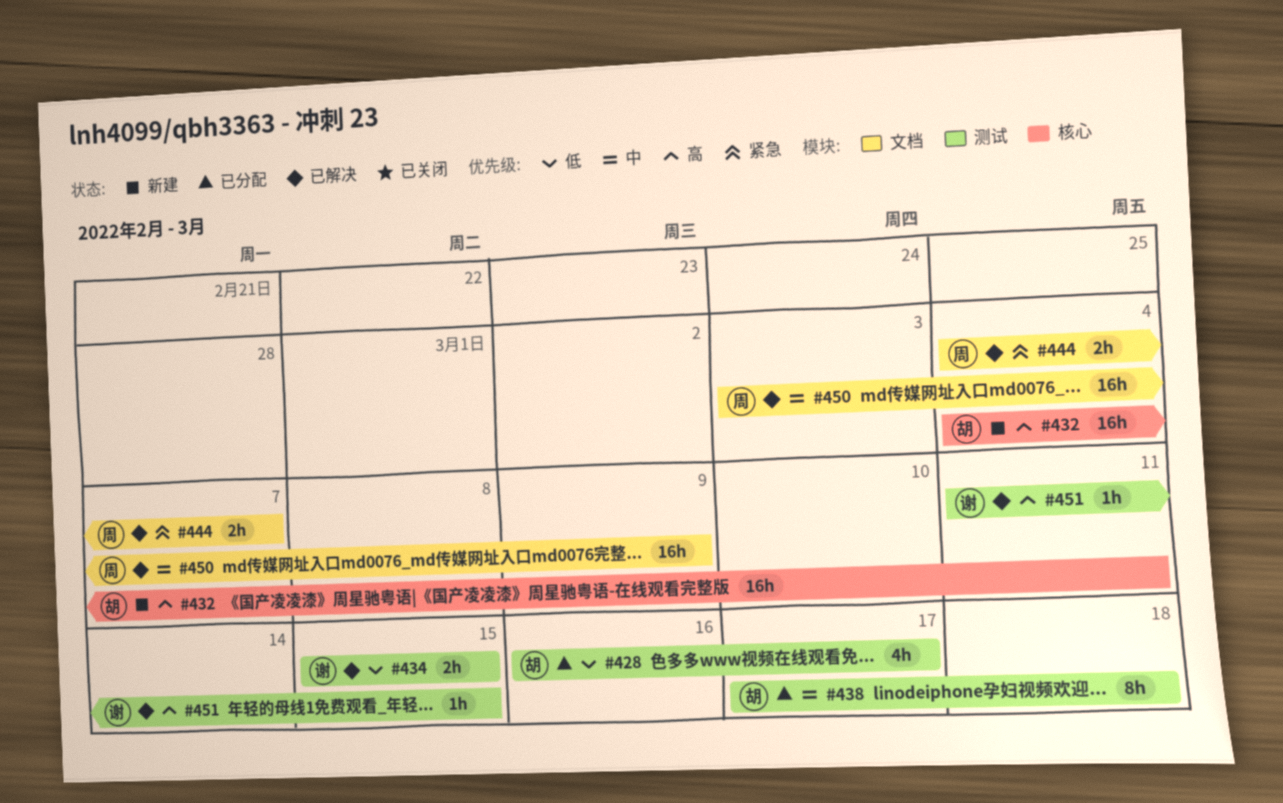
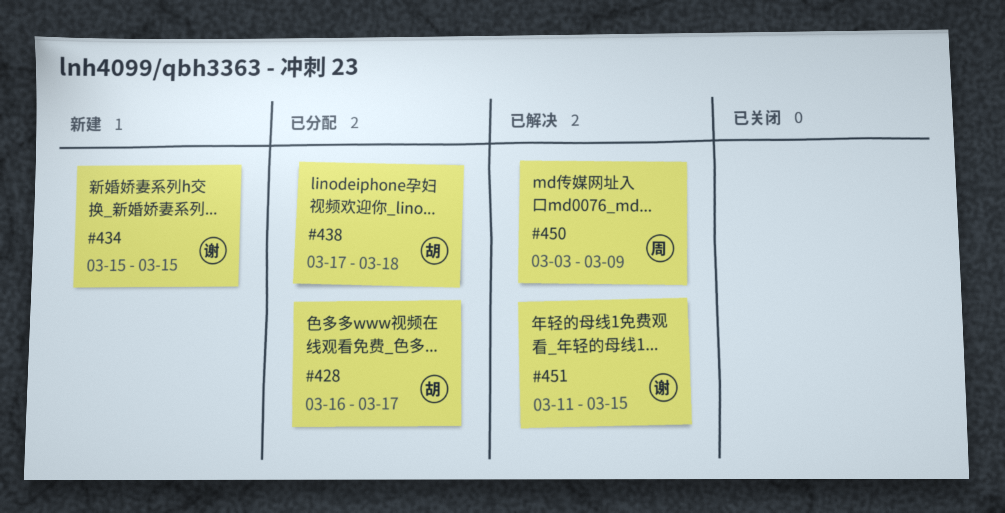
#432: present -> none
#434, status: 已解决 -> 新建
#444: present -> none

